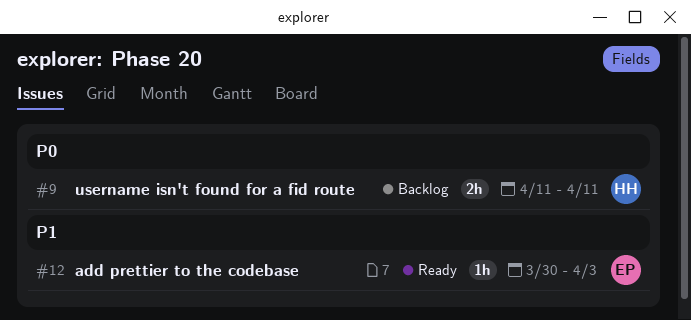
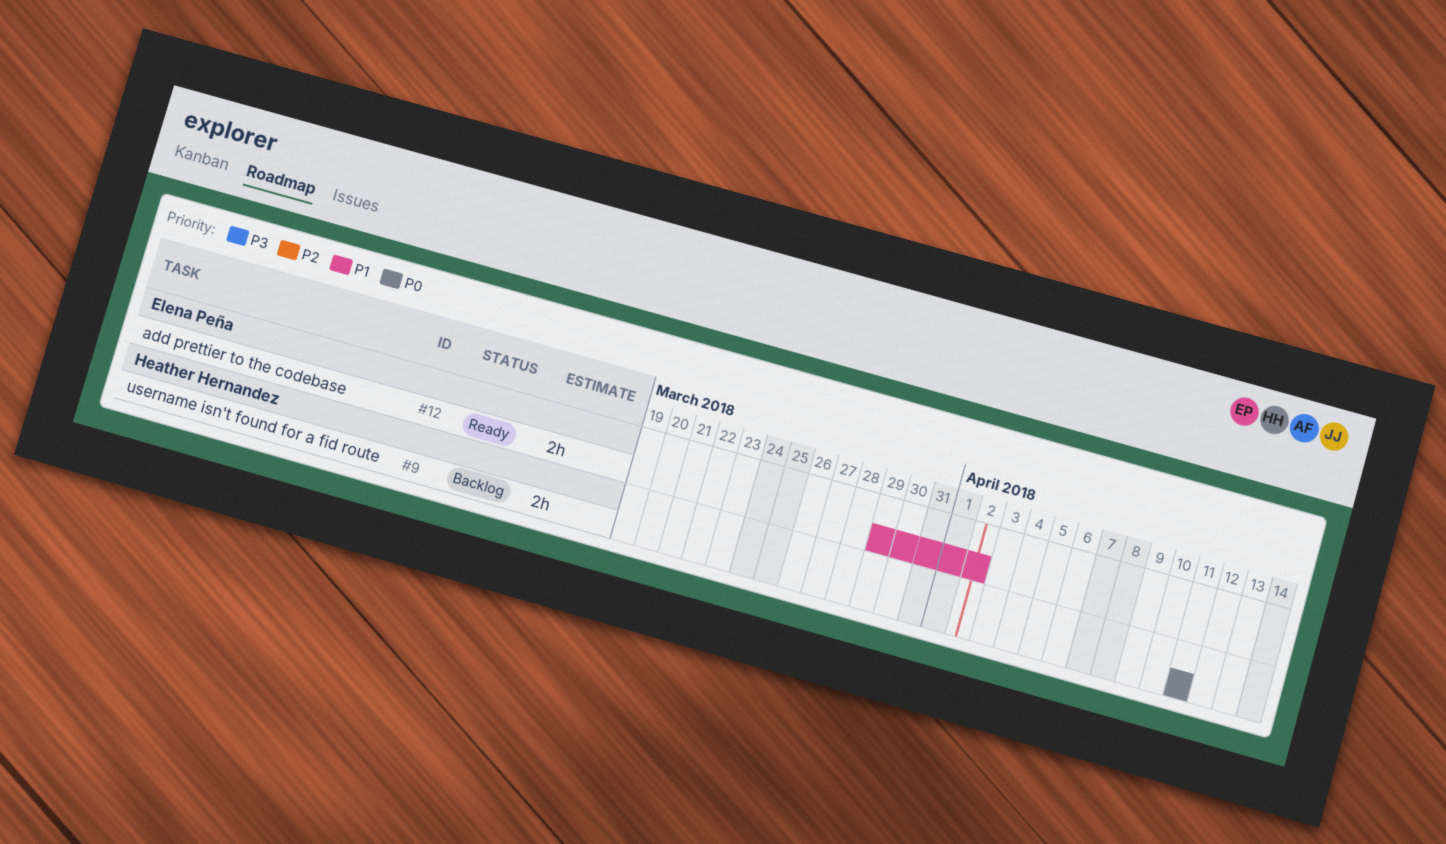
#12, estimate: 1h -> 2h
#12, start: Mar 30 -> Mar 29
#12, due: Apr 3 -> Apr 2

